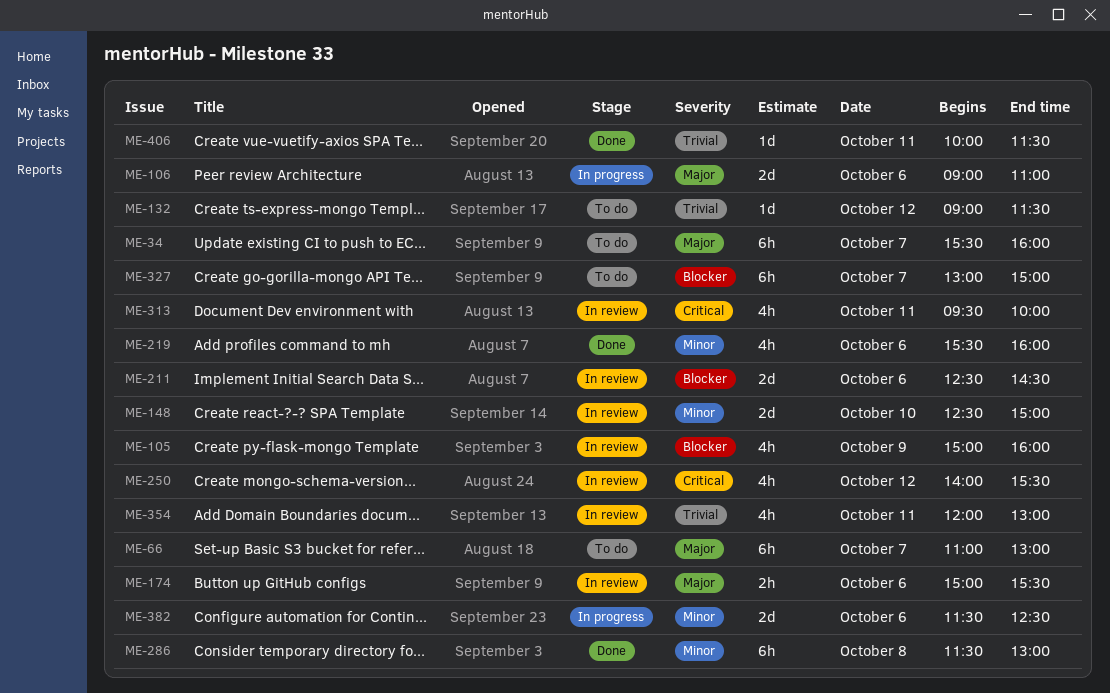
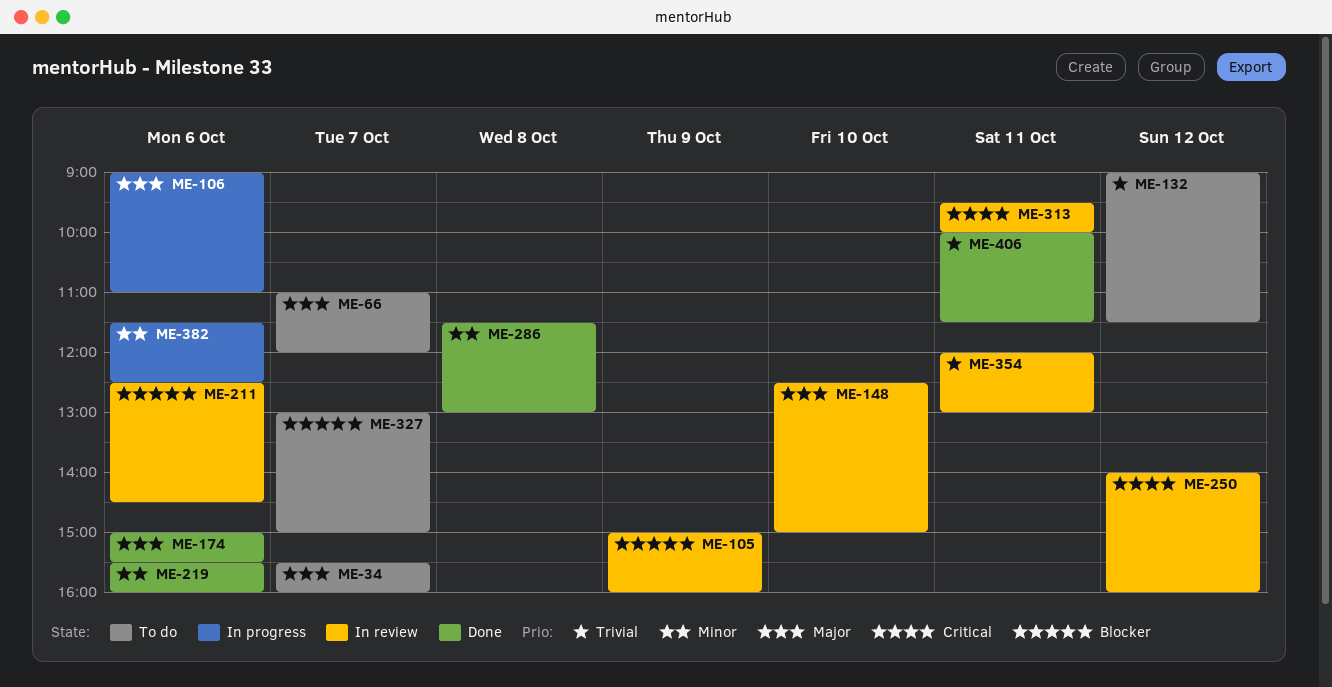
ME-66, ends: 13:00 -> 12:00
ME-148, priority: Minor -> Major
ME-174, status: In review -> Done
ME-250, ends: 15:30 -> 16:00

